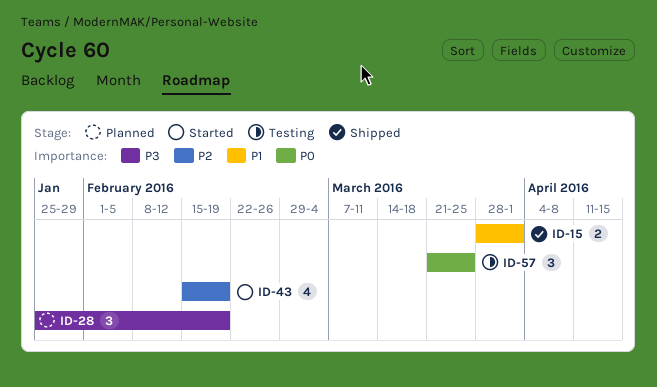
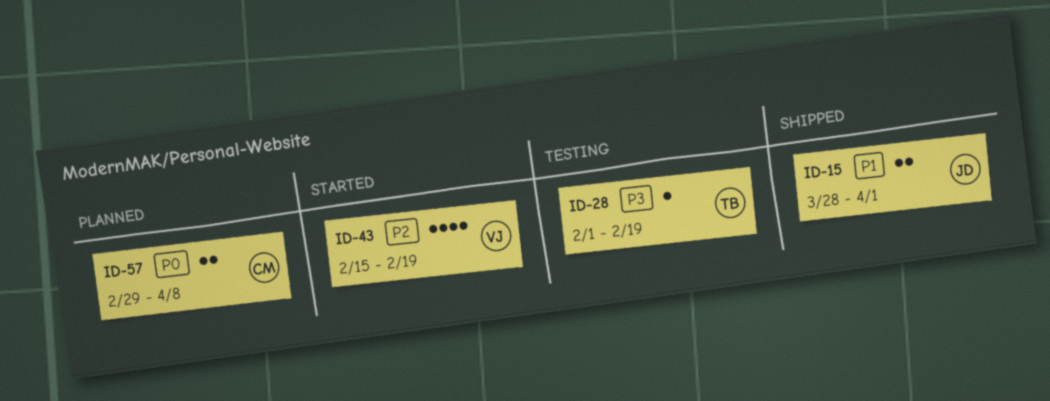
ID-28, status: Planned -> Testing
ID-28, estimate: 3 -> 1
ID-28, start: Jan 25 -> Feb 1
ID-57, status: Testing -> Planned
ID-57, estimate: 3 -> 2
ID-57, start: Mar 21 -> Feb 29
ID-57, due: Mar 25 -> Apr 8

